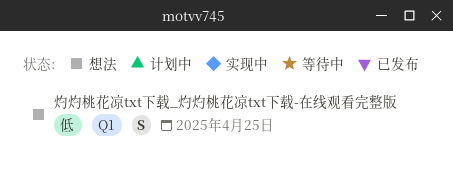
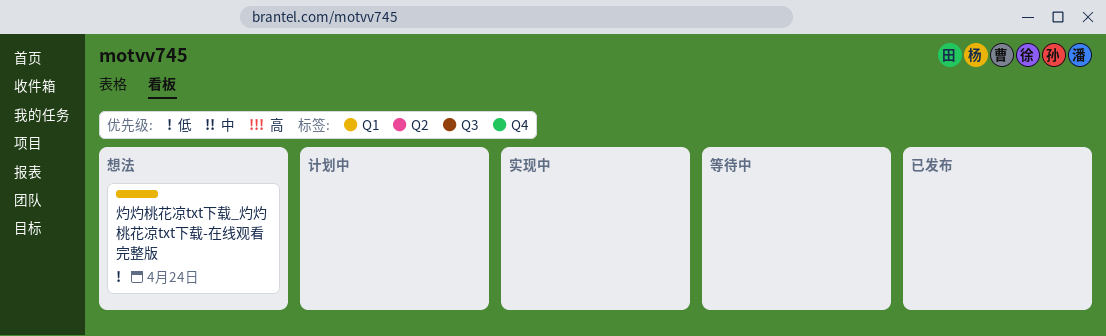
灼灼桃花凉txt下载_灼灼桃花凉txt下载-在线观看完整版, due: Apr 25 -> Apr 24

